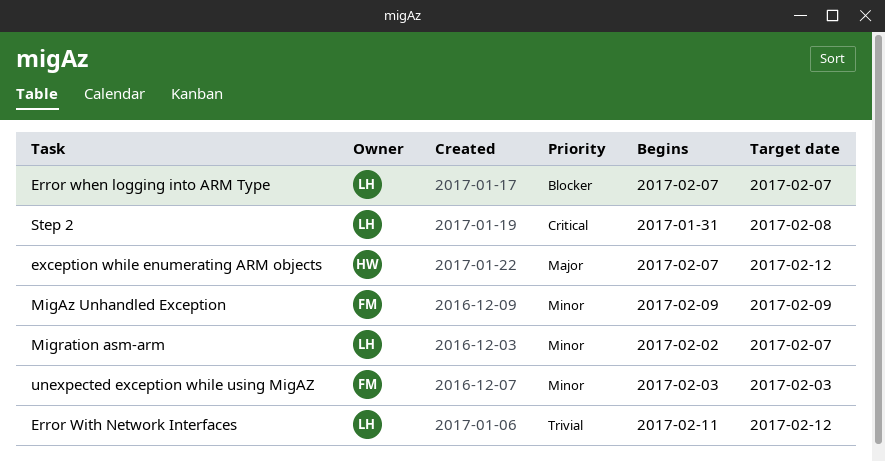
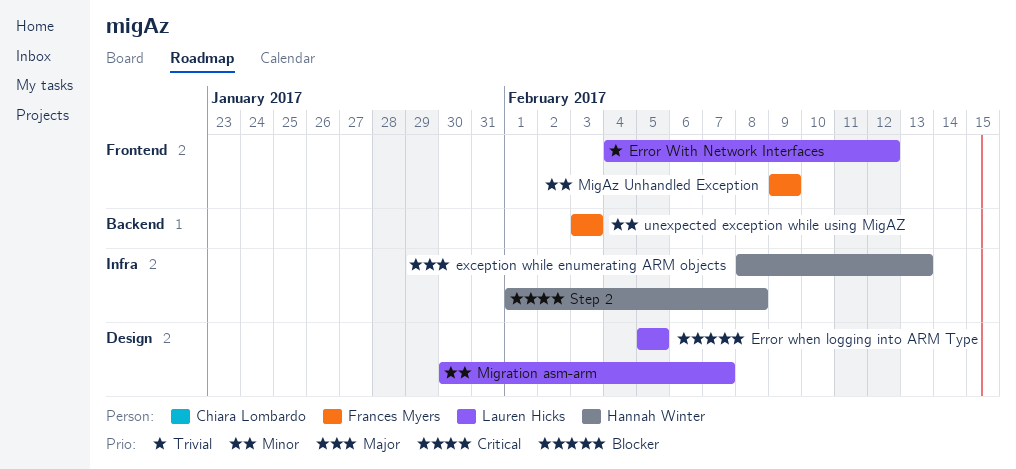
Error when logging into ARM Type, start: Feb 7 -> Feb 5
Error when logging into ARM Type, due: Feb 7 -> Feb 5
Error With Network Interfaces, start: Feb 11 -> Feb 4
exception while enumerating ARM objects, start: Feb 7 -> Feb 8
exception while enumerating ARM objects, due: Feb 12 -> Feb 13
Migration asm-arm, start: Feb 2 -> Jan 30
Step 2, owner: Lauren Hicks -> Hannah Winter
Step 2, start: Jan 31 -> Feb 1

